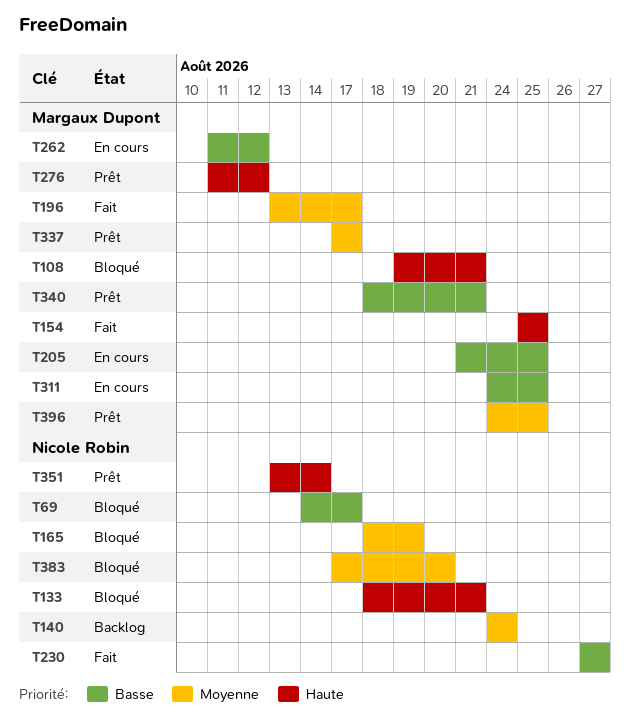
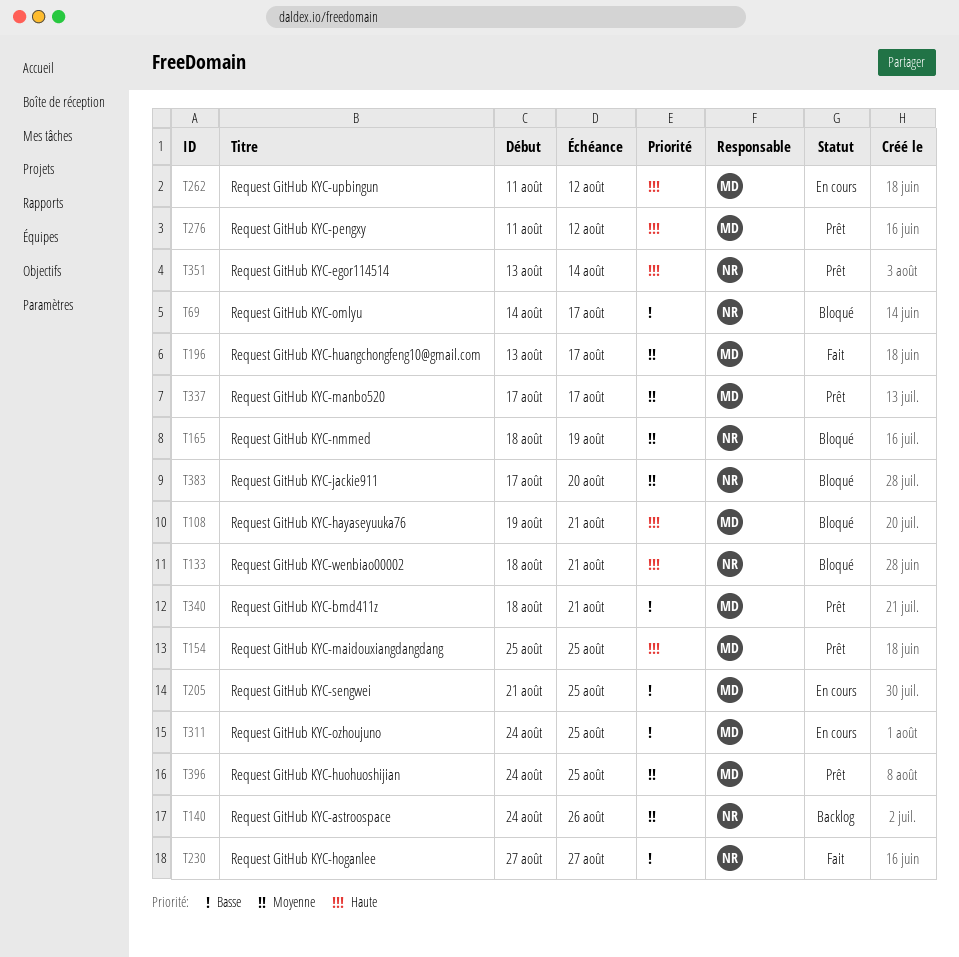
T140, due: Aug 24 -> Aug 26
T154, status: Fait -> Prêt
T262, priority: Basse -> Haute

